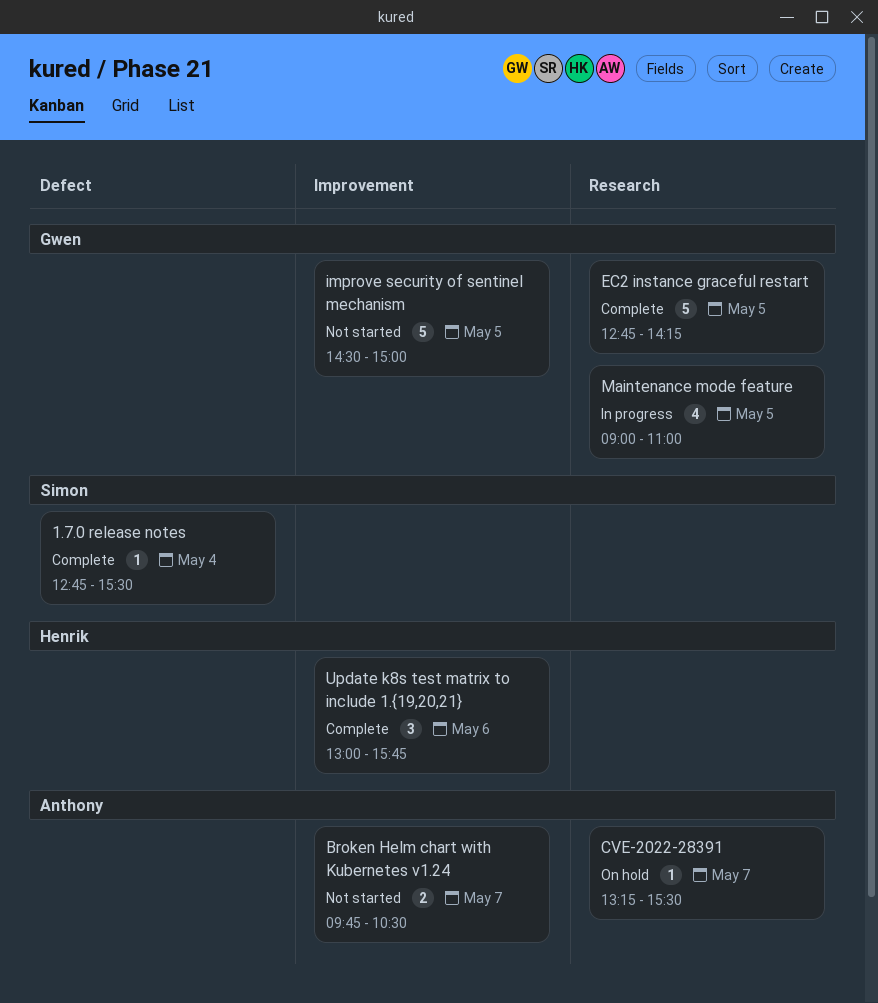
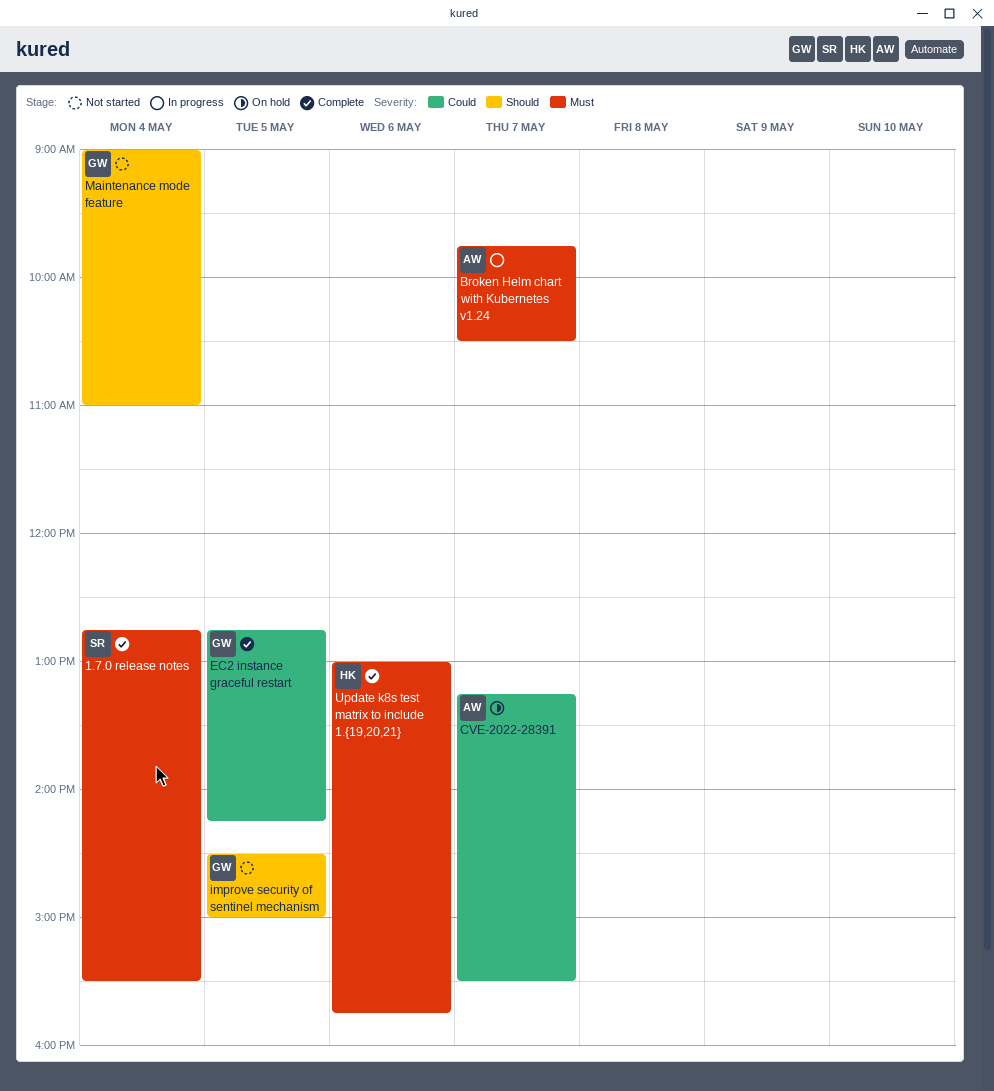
Broken Helm chart with Kubernetes v1.24, status: Not started -> In progress
Maintenance mode feature, status: In progress -> Not started
Maintenance mode feature, day: May 5 -> May 4

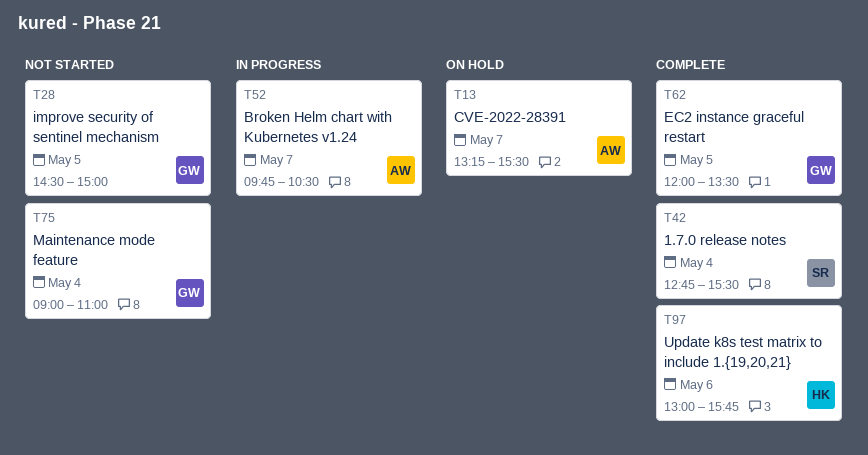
EC2 instance graceful restart, begins: 12:45 -> 12:00
EC2 instance graceful restart, ends: 14:15 -> 13:30

